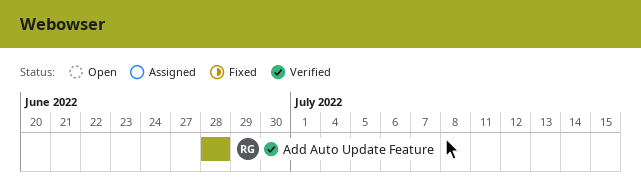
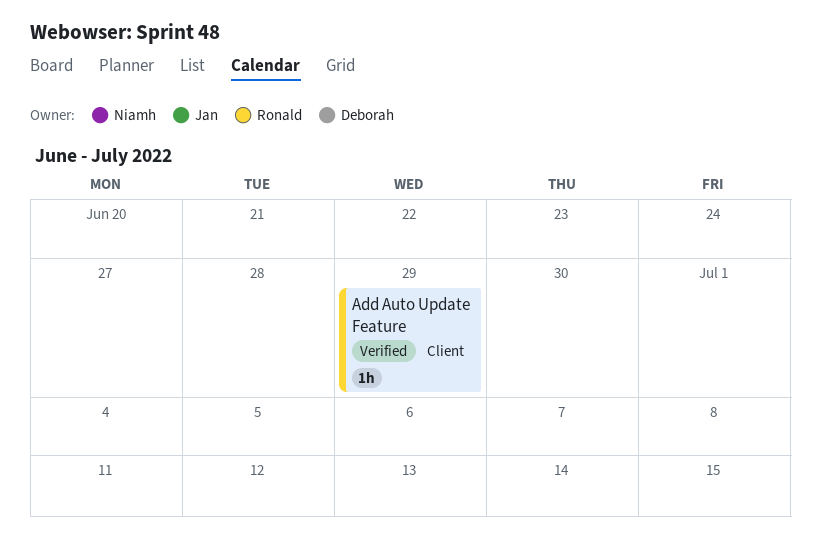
Add Auto Update Feature, due: Jun 28 -> Jun 29

